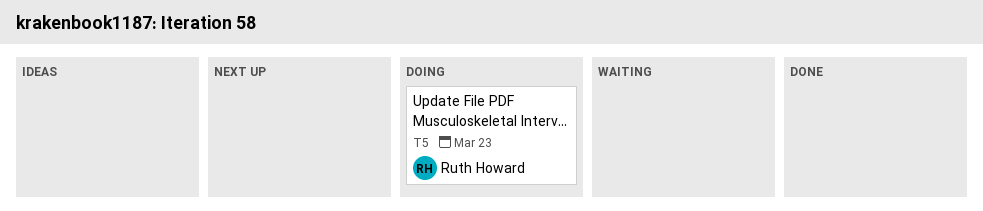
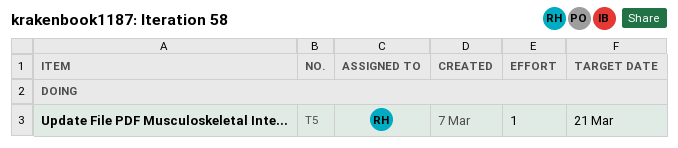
T5, due: Mar 23 -> Mar 21

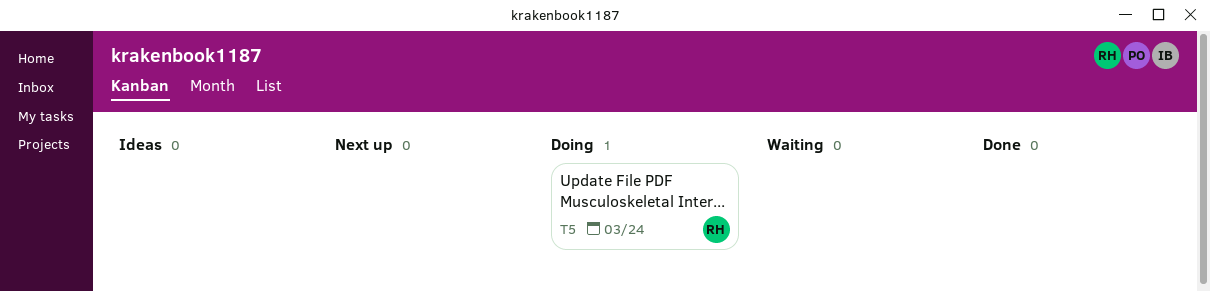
T5, due: Mar 21 -> Mar 24

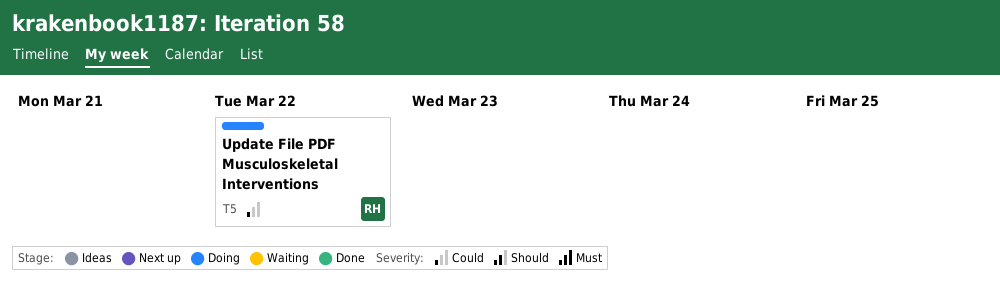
T5, due: Mar 24 -> Mar 22

